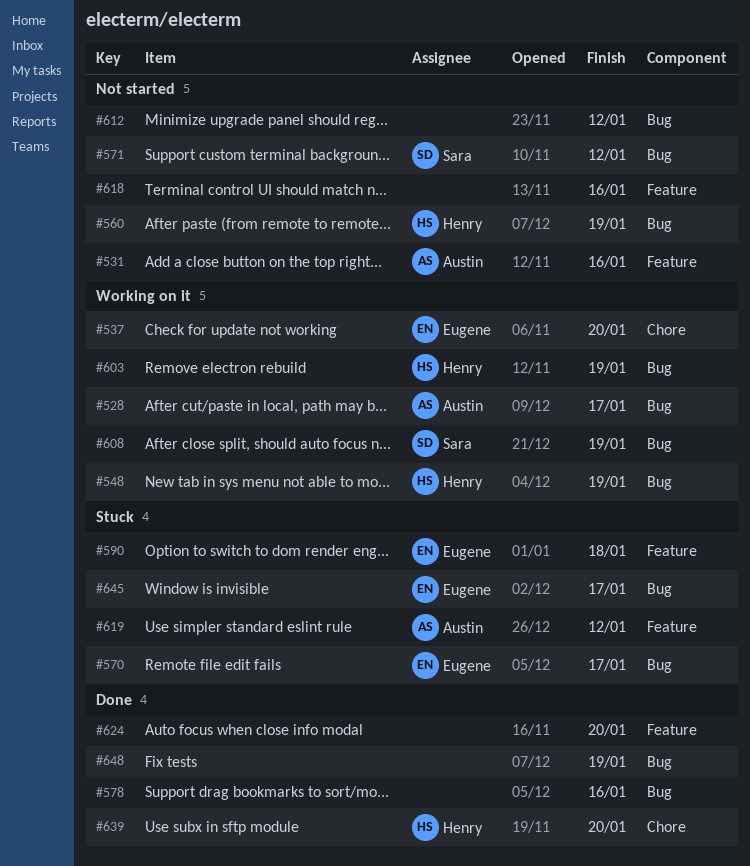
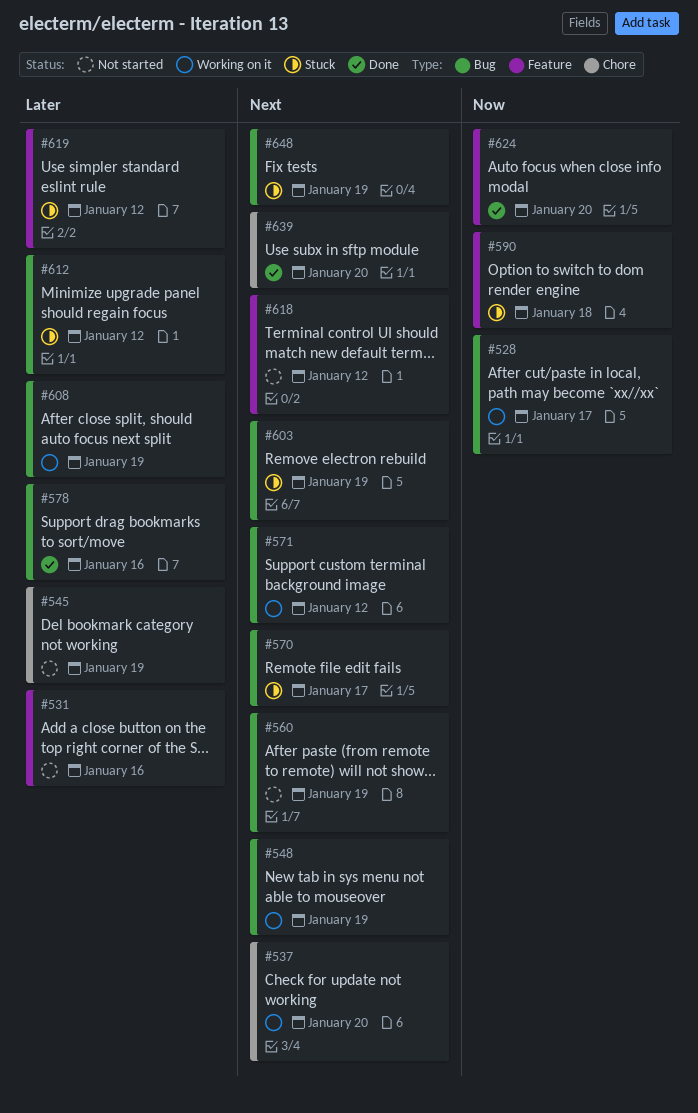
#545: none -> present
#571, status: Not started -> Working on it
#603, status: Working on it -> Stuck
#612, status: Not started -> Stuck
#618, due: Jan 16 -> Jan 12
#645: present -> none
#648, status: Done -> Stuck

